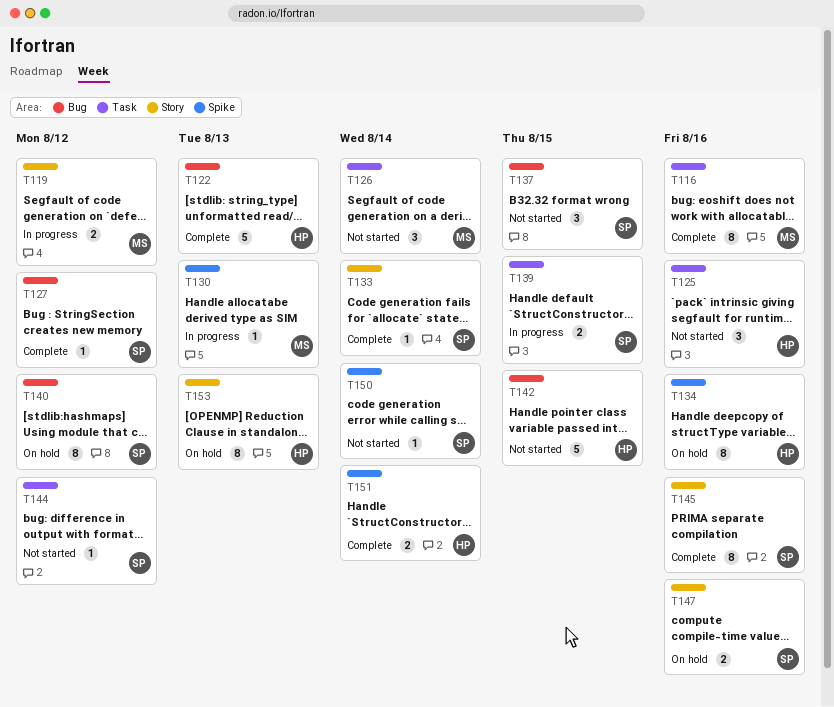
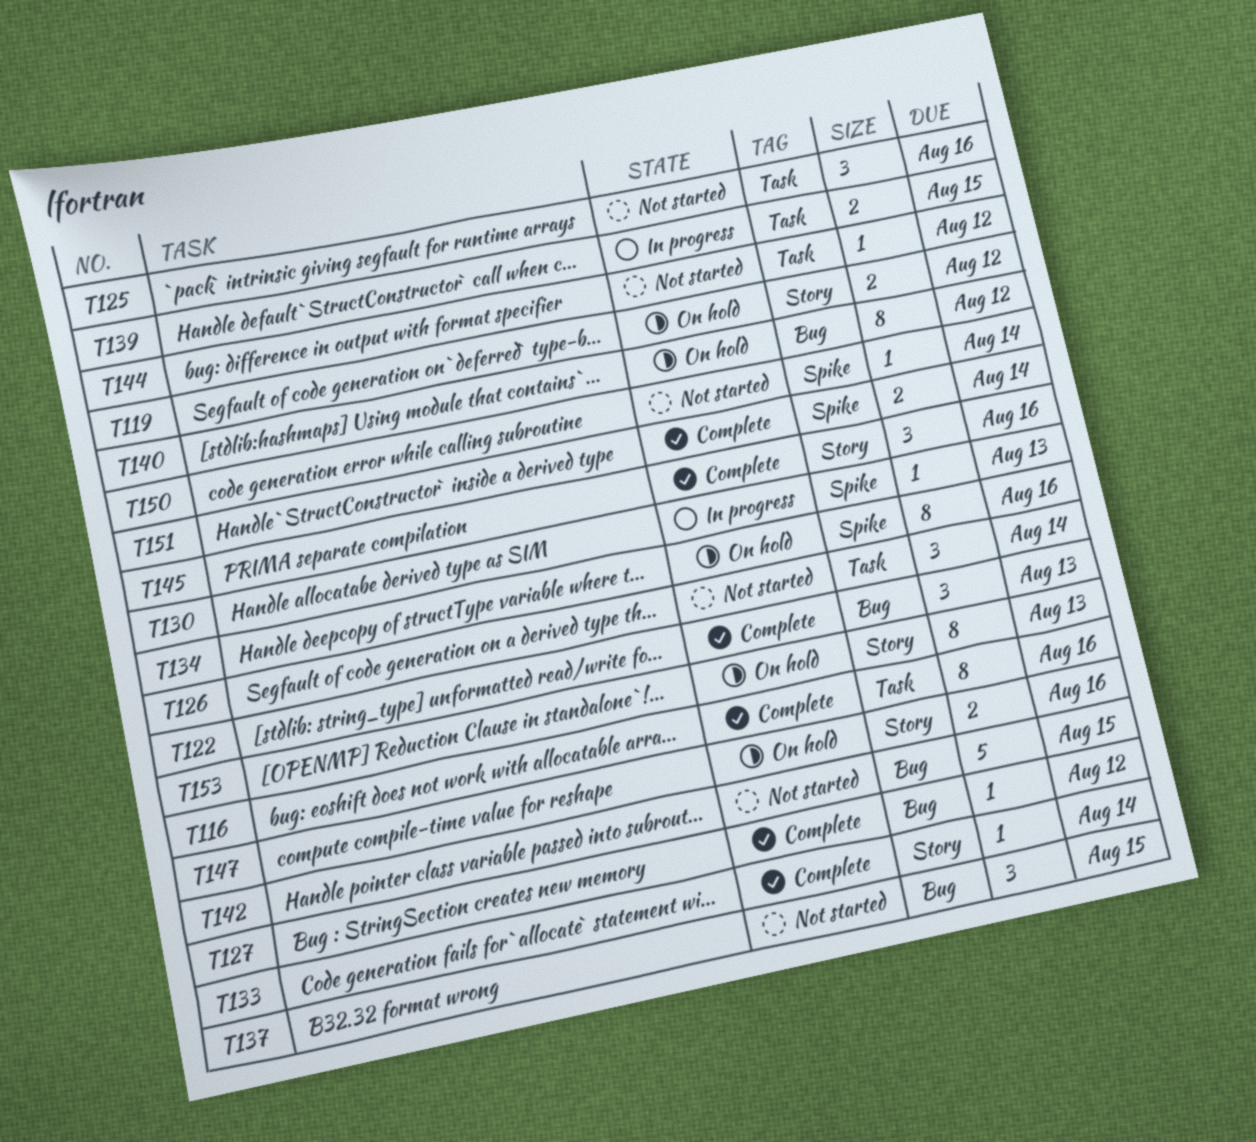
T119, status: In progress -> On hold
T122, estimate: 5 -> 3
T145, estimate: 8 -> 3

